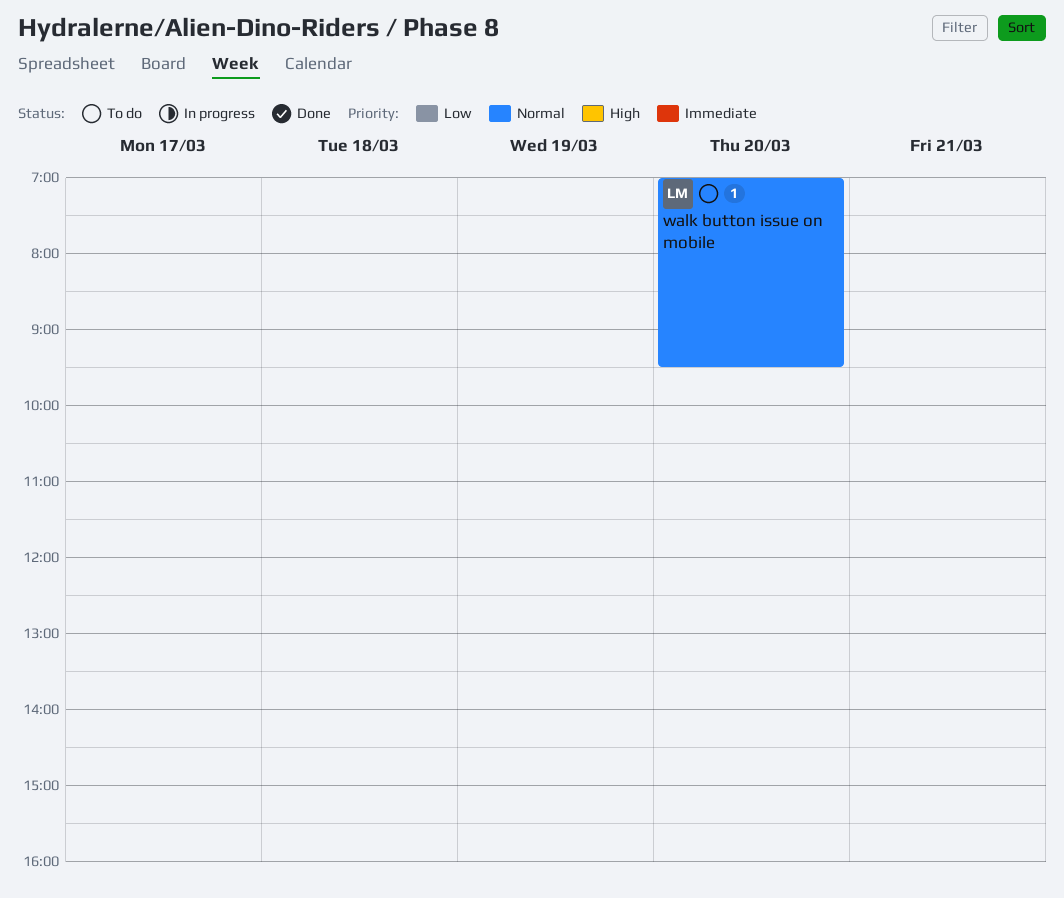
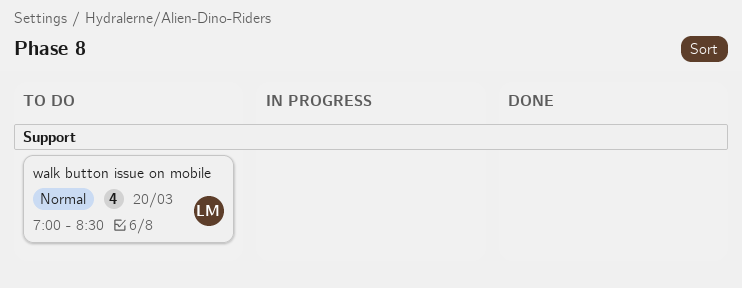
walk button issue on mobile, estimate: 1 -> 4
walk button issue on mobile, ends: 09:30 -> 08:30

